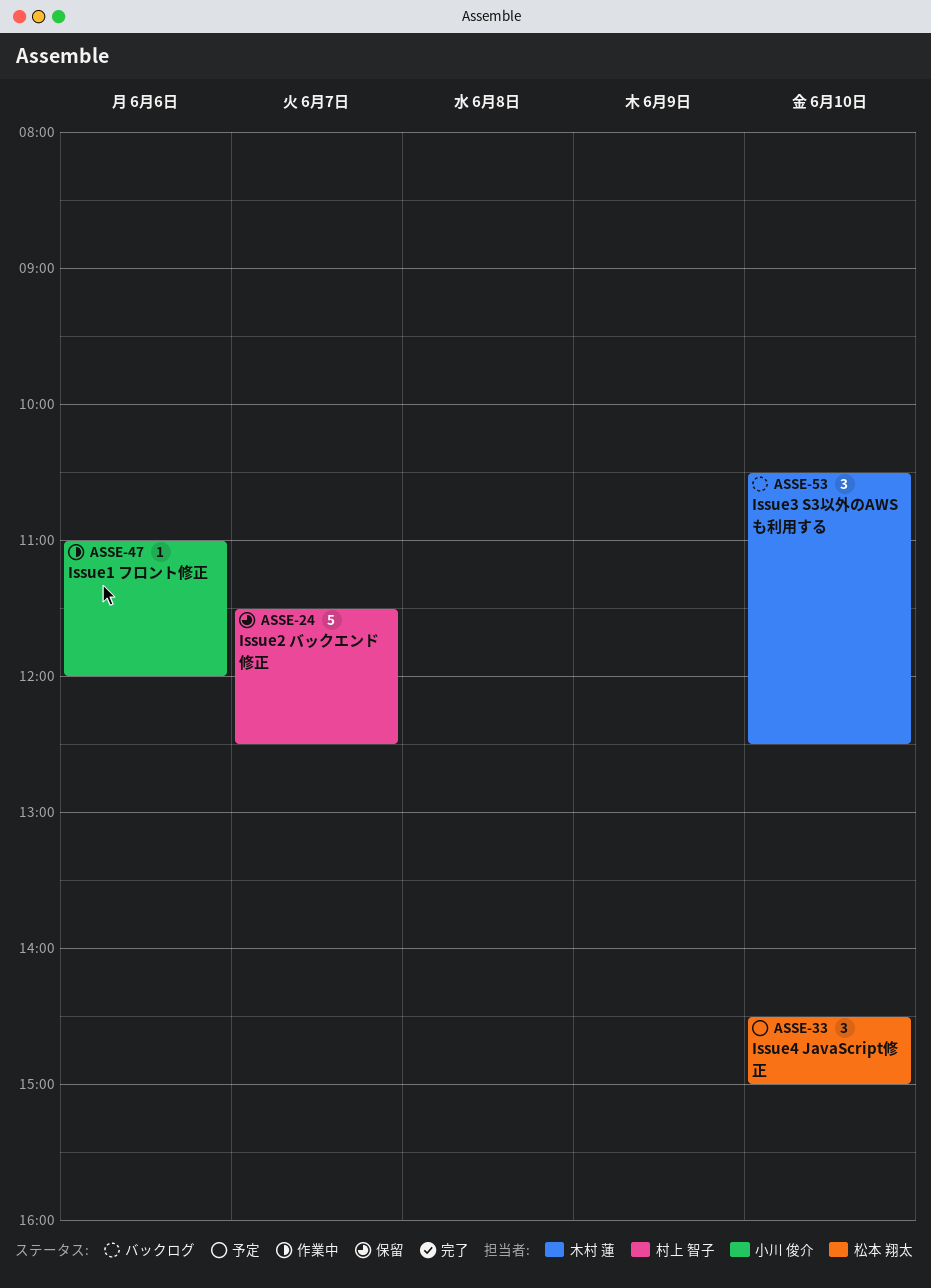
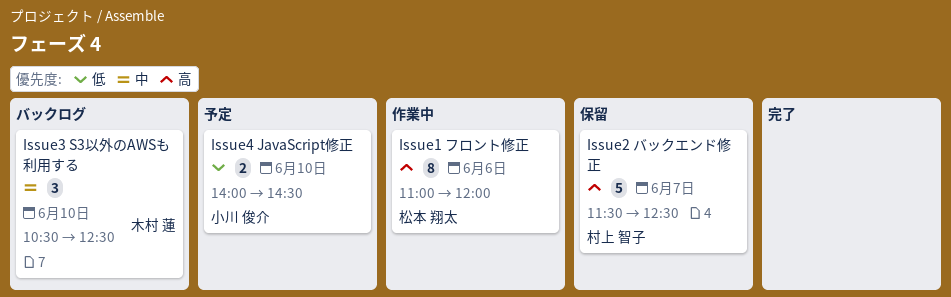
Issue1 フロント修正, owner: 小川 俊介 -> 松本 翔太
Issue1 フロント修正, estimate: 1 -> 8
Issue4 JavaScript修正, owner: 松本 翔太 -> 小川 俊介
Issue4 JavaScript修正, estimate: 3 -> 2
Issue4 JavaScript修正, begins: 14:30 -> 14:00
Issue4 JavaScript修正, ends: 15:00 -> 14:30

